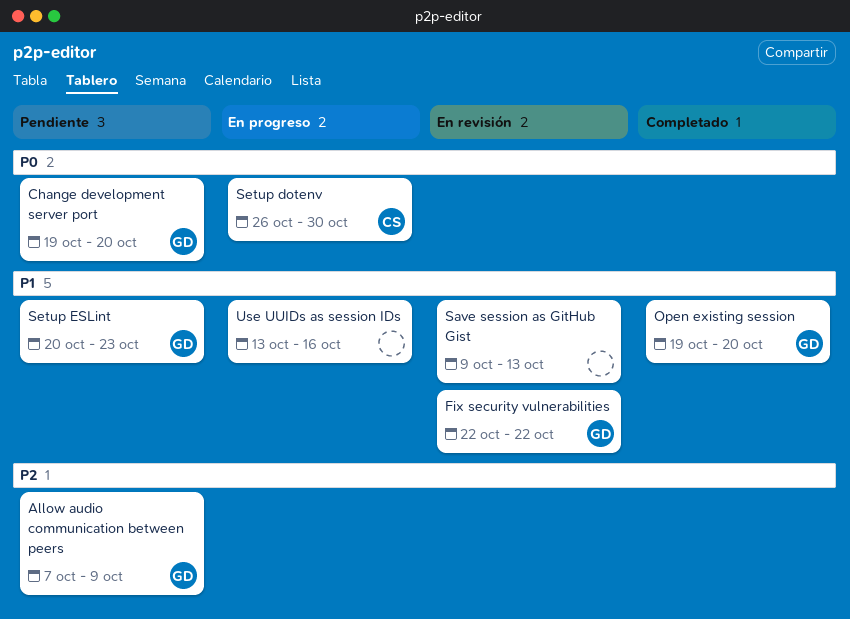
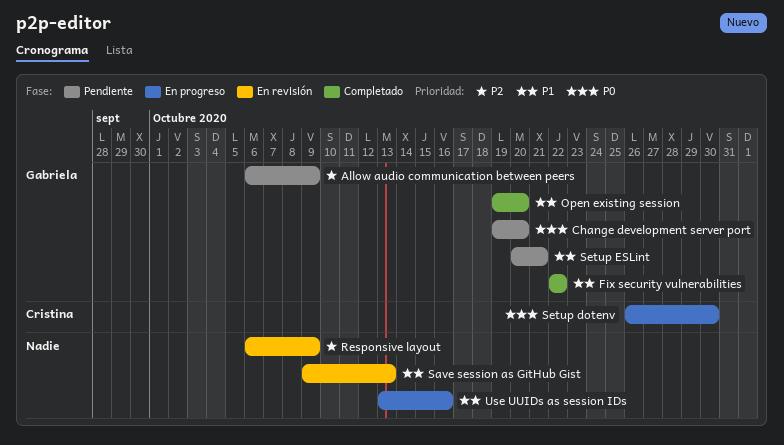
Allow audio communication between peers, start: Oct 7 -> Oct 6
Fix security vulnerabilities, status: En revisión -> Completado
Responsive layout: none -> present
Setup ESLint, due: Oct 23 -> Oct 21

